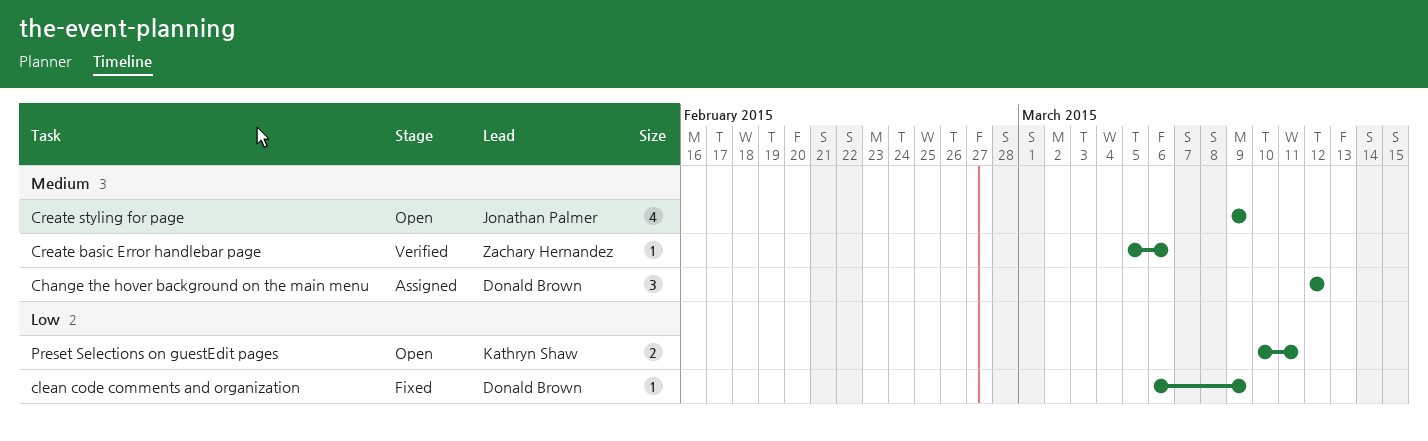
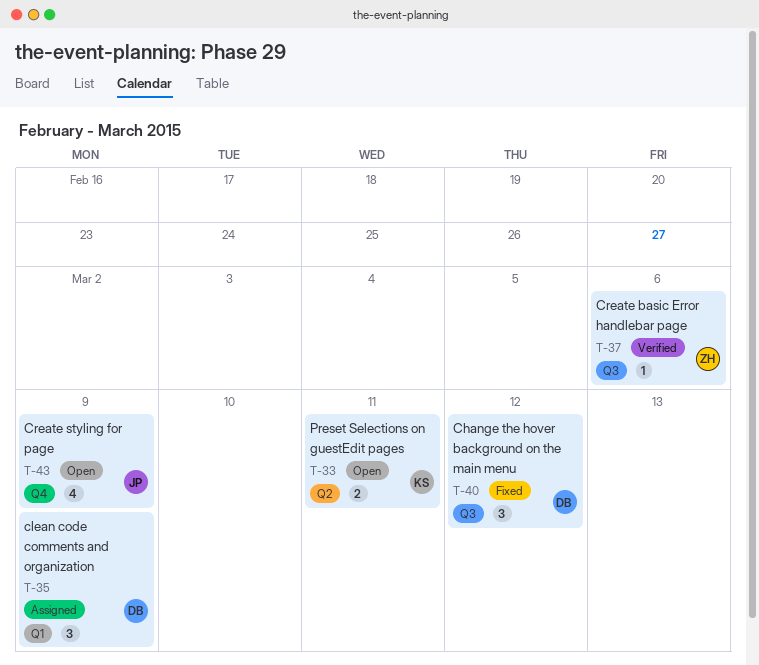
Change the hover background on the main menu, status: Assigned -> Fixed
clean code comments and organization, status: Fixed -> Assigned
clean code comments and organization, estimate: 1 -> 3

